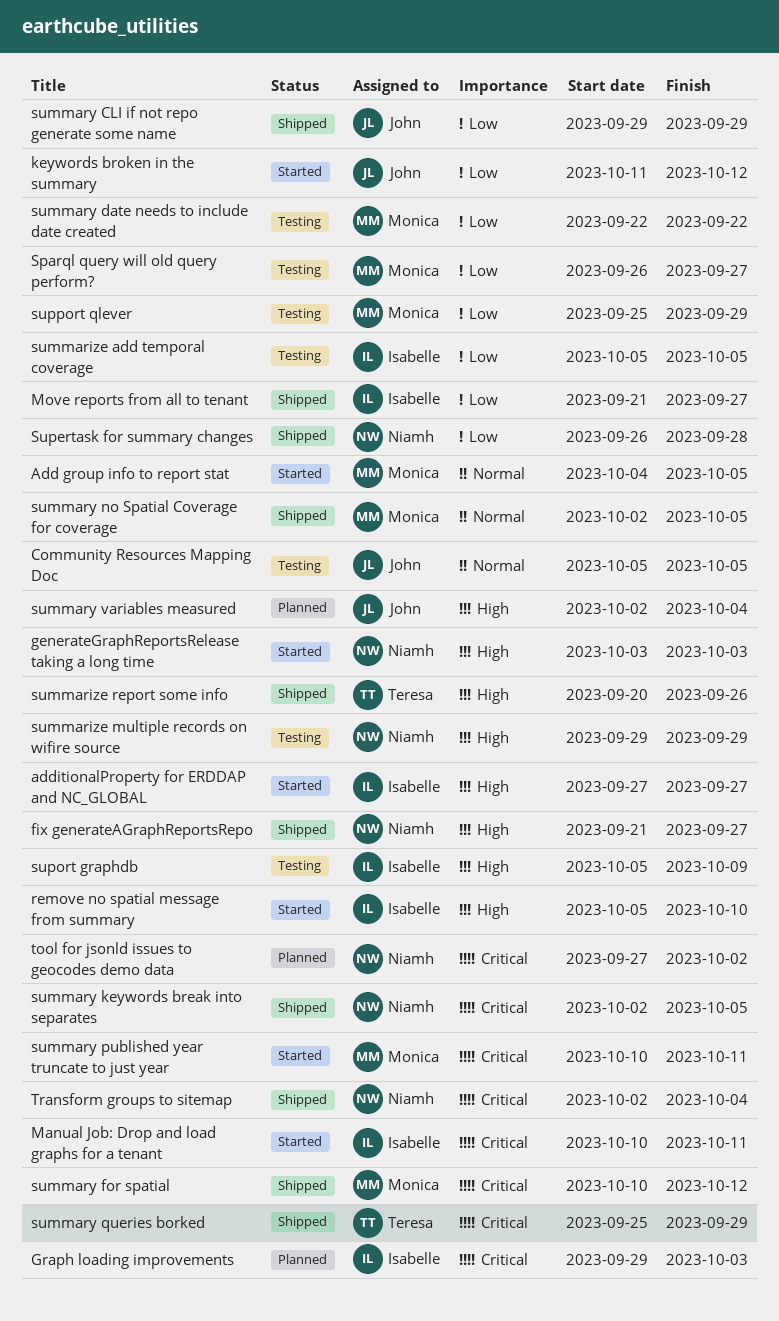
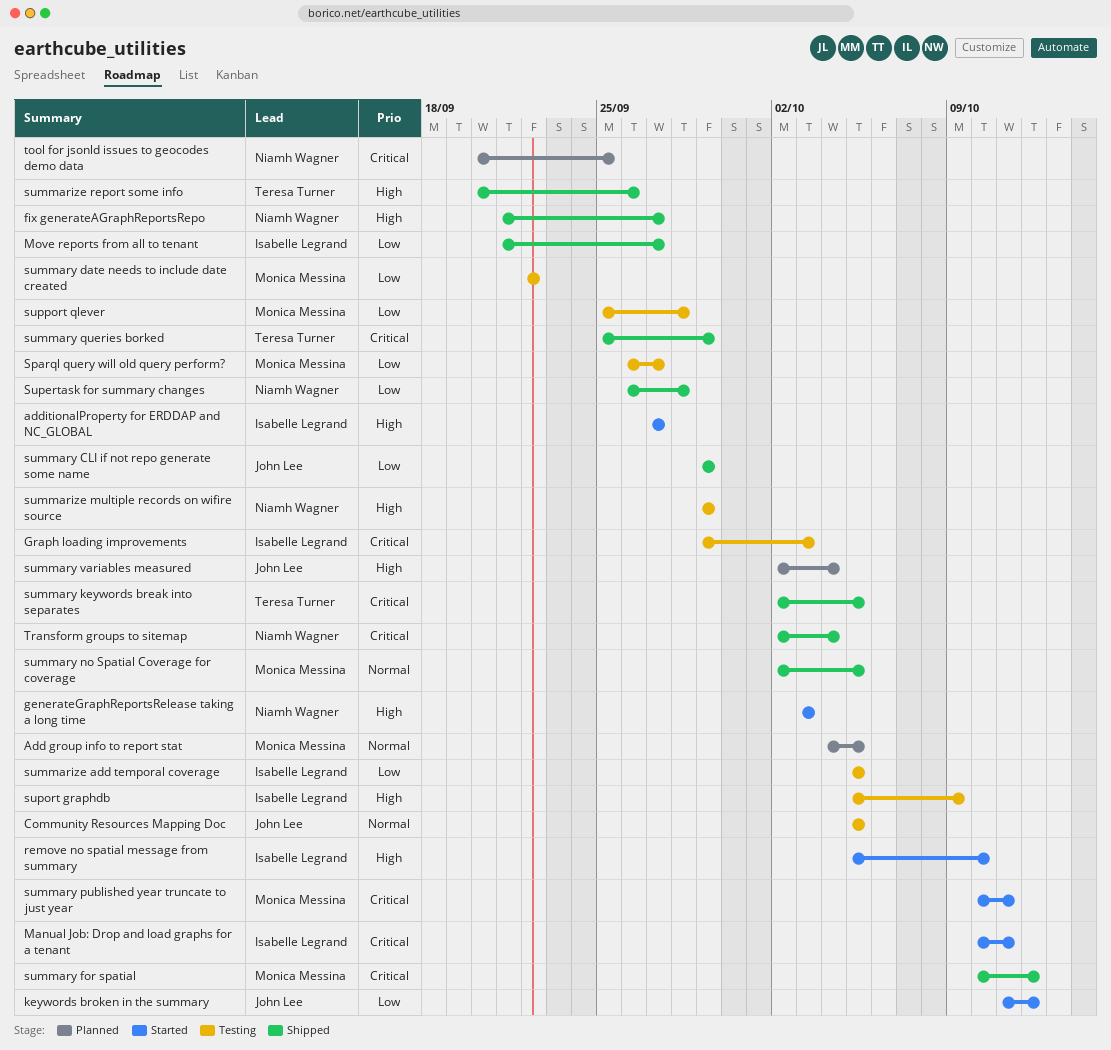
Add group info to report stat, status: Started -> Planned
Graph loading improvements, status: Planned -> Testing
summary keywords break into separates, owner: Niamh Wagner -> Teresa Turner
support qlever, due: Sep 29 -> Sep 28
tool for jsonld issues to geocodes demo data, start: Sep 27 -> Sep 20
tool for jsonld issues to geocodes demo data, due: Oct 2 -> Sep 25

